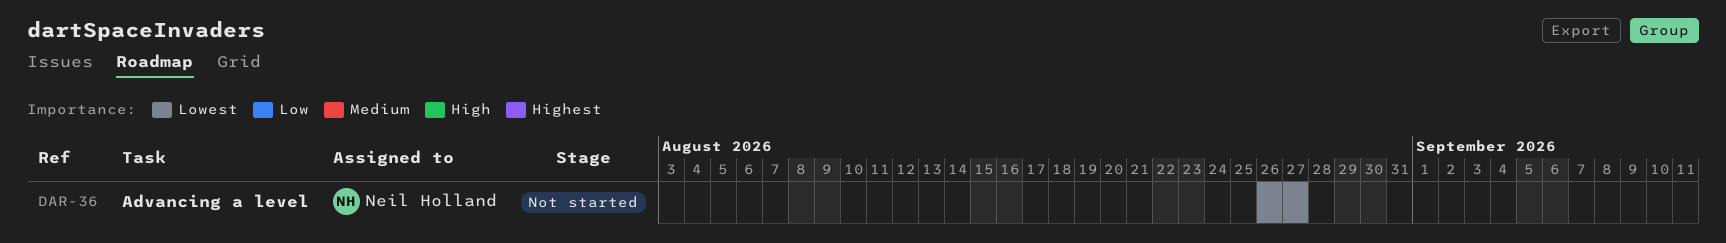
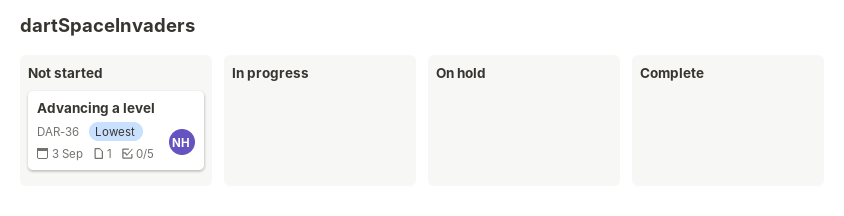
DAR-36, due: Aug 27 -> Sep 3

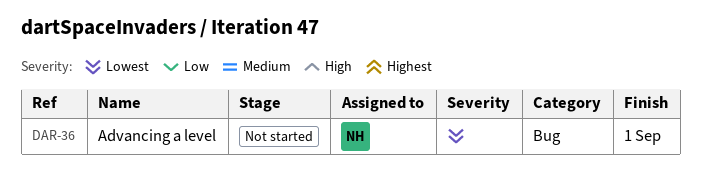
DAR-36, due: Sep 3 -> Sep 1

